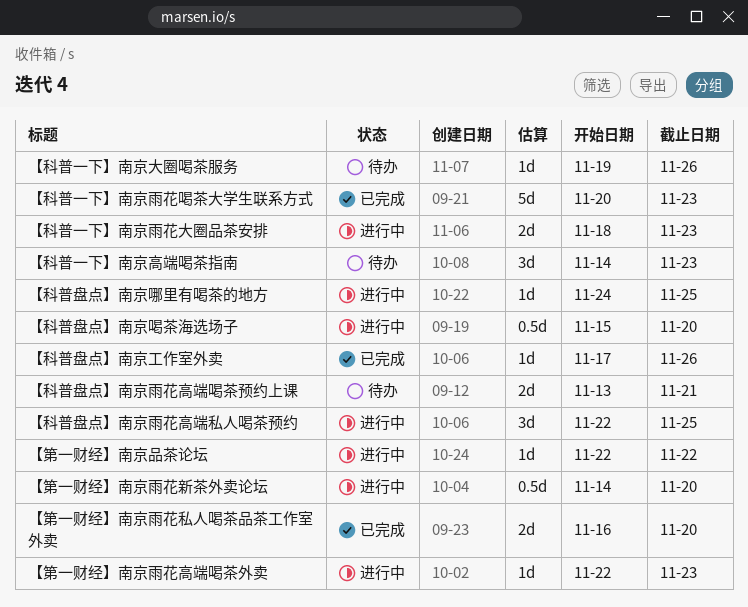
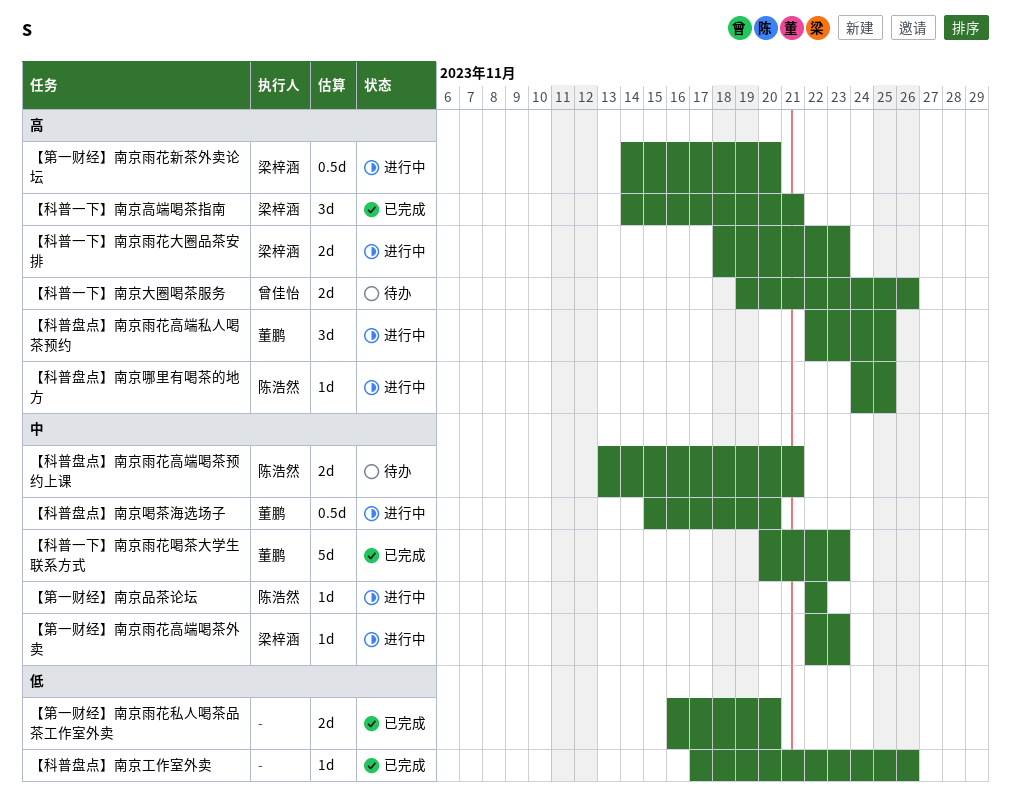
【科普一下】南京大圈喝茶服务, estimate: 1d -> 2d
【科普一下】南京高端喝茶指南, status: 待办 -> 已完成
【科普一下】南京高端喝茶指南, due: Nov 23 -> Nov 21

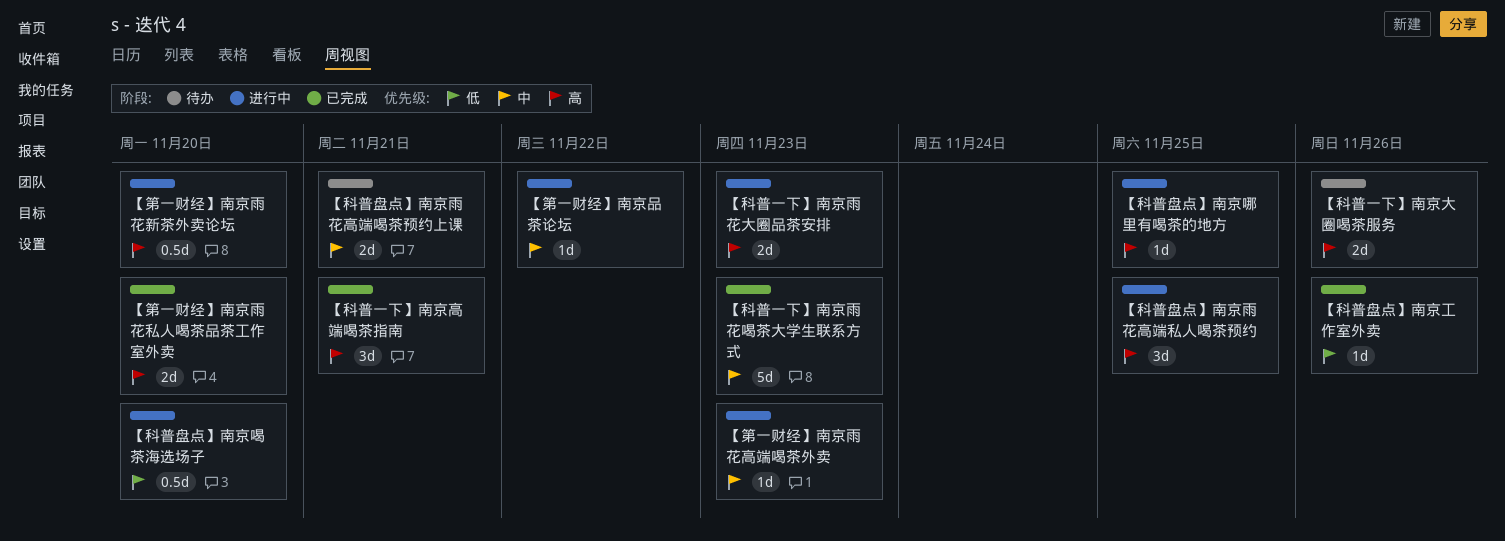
【科普盘点】南京喝茶海选场子, priority: 中 -> 低
【第一财经】南京雨花私人喝茶品茶工作室外卖, priority: 低 -> 高

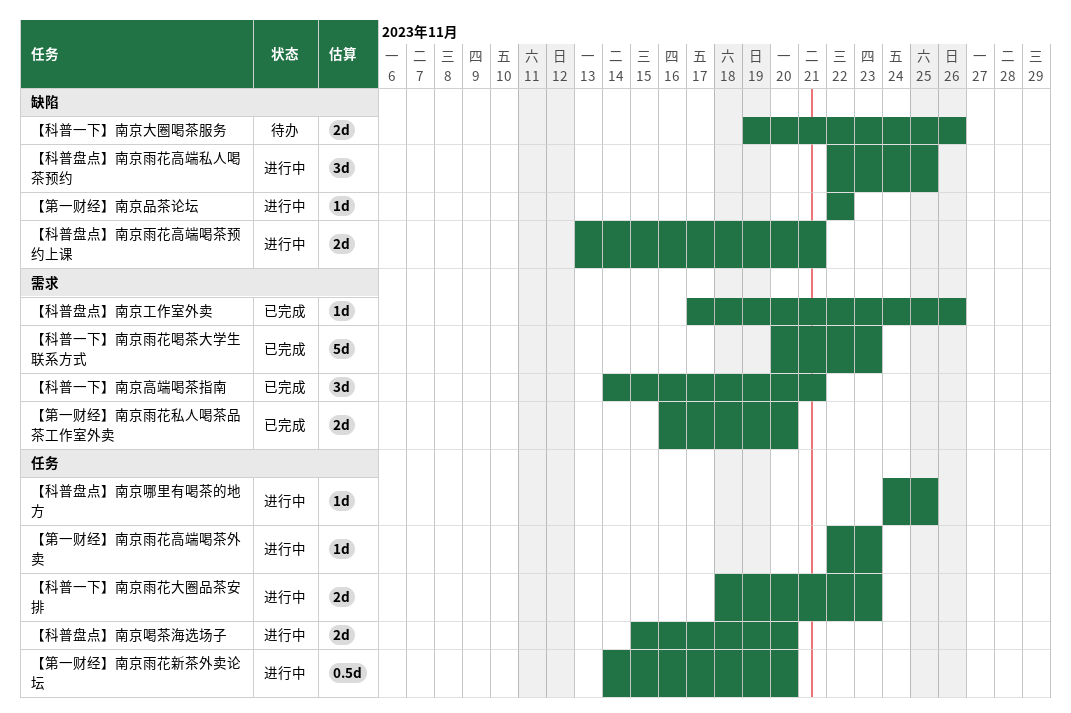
【科普盘点】南京喝茶海选场子, estimate: 0.5d -> 2d
【科普盘点】南京雨花高端喝茶预约上课, status: 待办 -> 进行中

